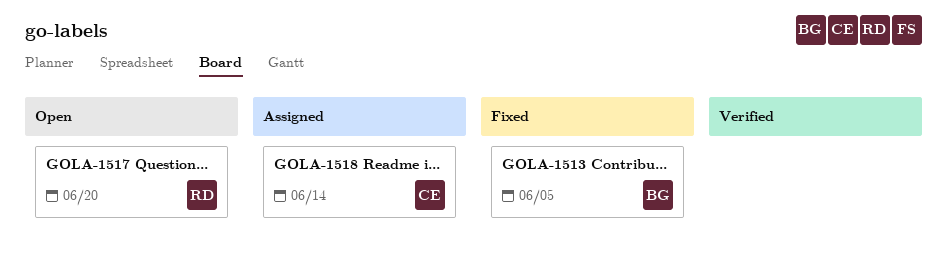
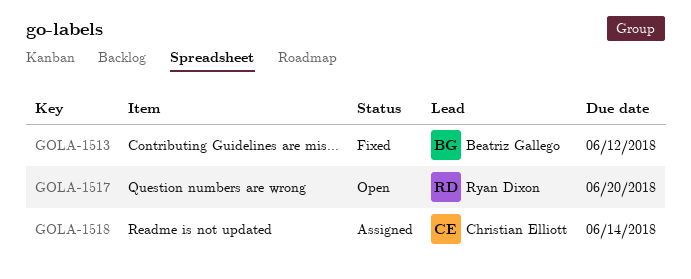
GOLA-1513, due: Jun 5 -> Jun 12

